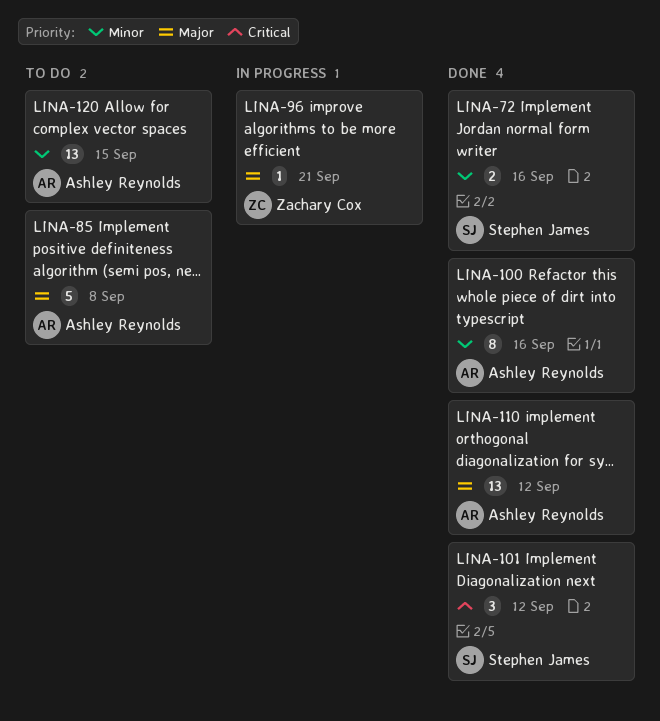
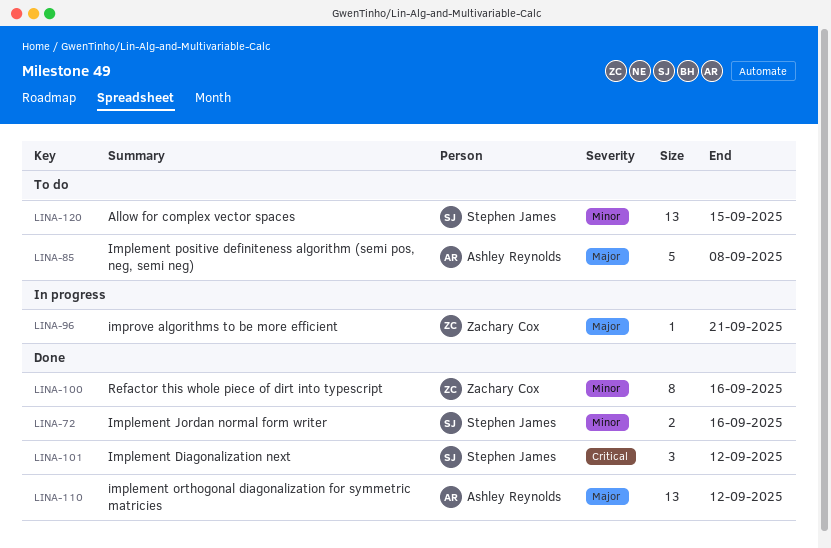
LINA-100, owner: Ashley Reynolds -> Zachary Cox
LINA-120, owner: Ashley Reynolds -> Stephen James

